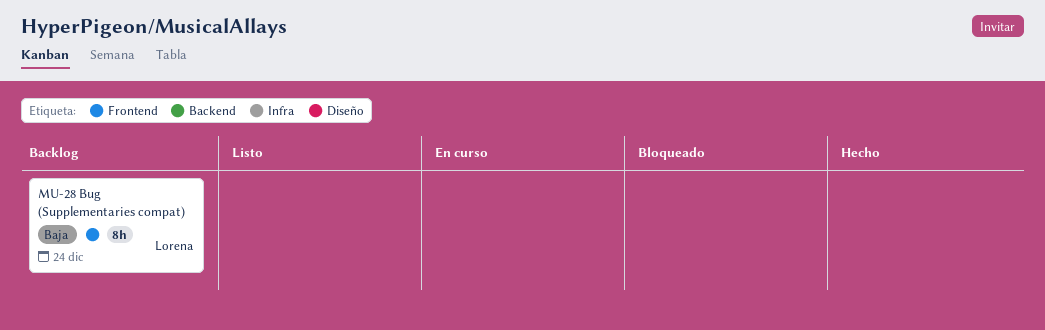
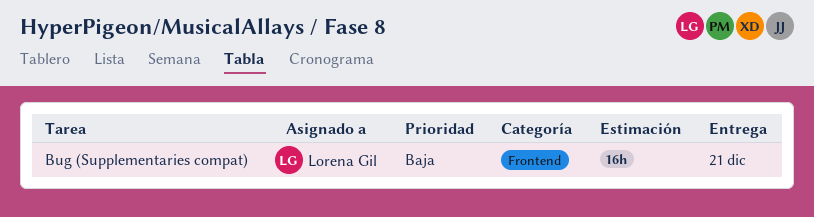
Bug (Supplementaries compat), estimate: 8h -> 16h
Bug (Supplementaries compat), due: Dec 24 -> Dec 21

